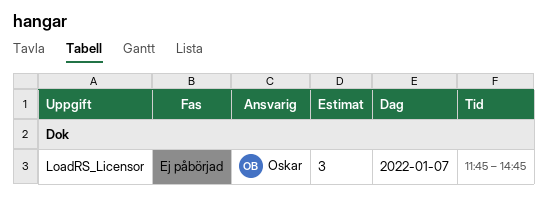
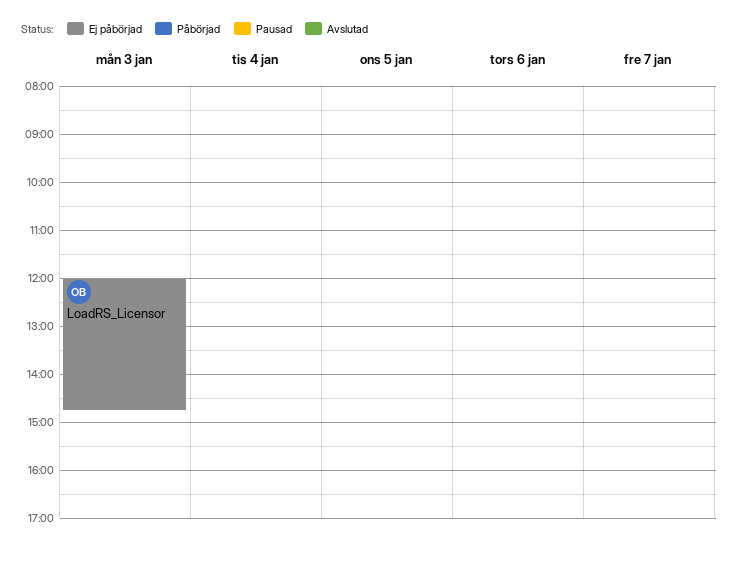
LoadRS_Licensor, day: Jan 7 -> Jan 3
LoadRS_Licensor, begins: 11:45 -> 12:00

